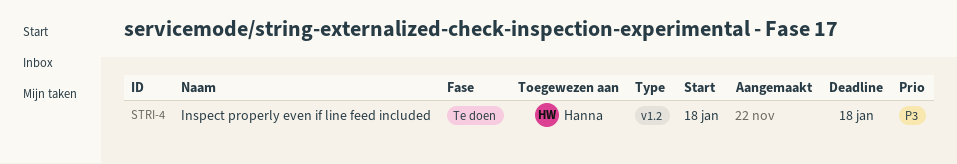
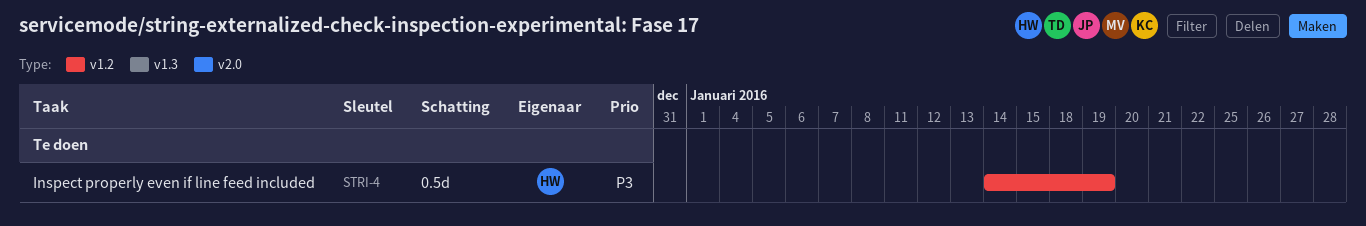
STRI-4, start: Jan 18 -> Jan 14
STRI-4, due: Jan 18 -> Jan 19

